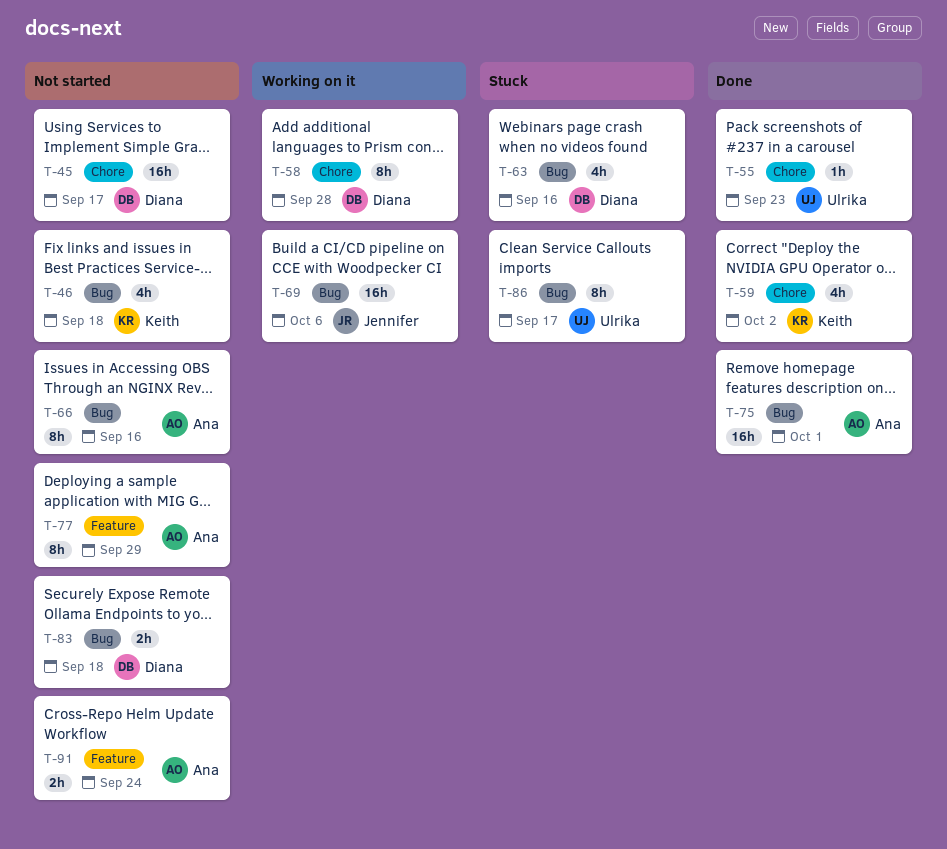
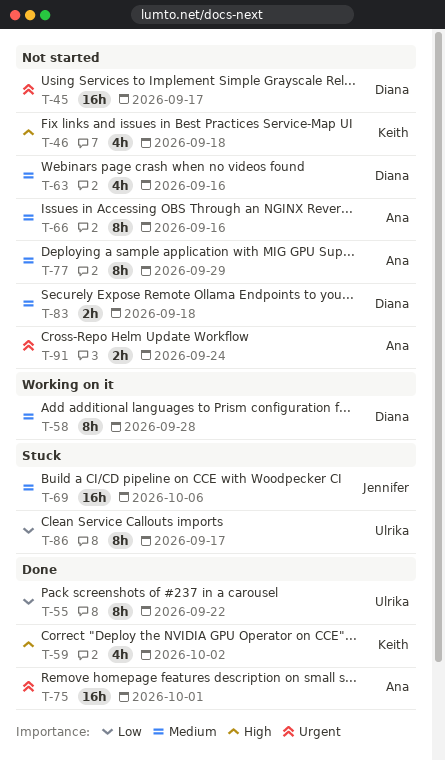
T-55, estimate: 1h -> 8h
T-55, due: Sep 23 -> Sep 22
T-63, status: Stuck -> Not started
T-69, status: Working on it -> Stuck

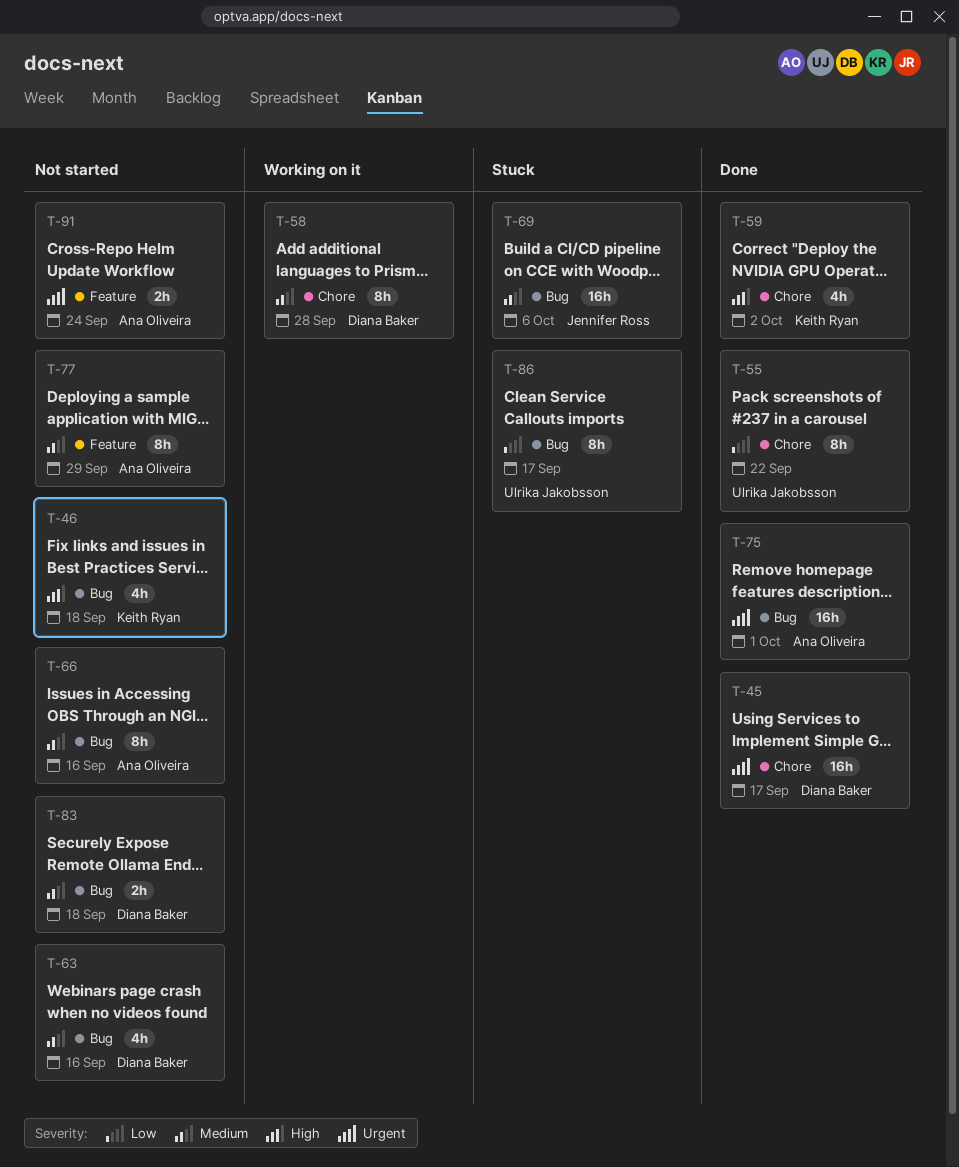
T-45, status: Not started -> Done

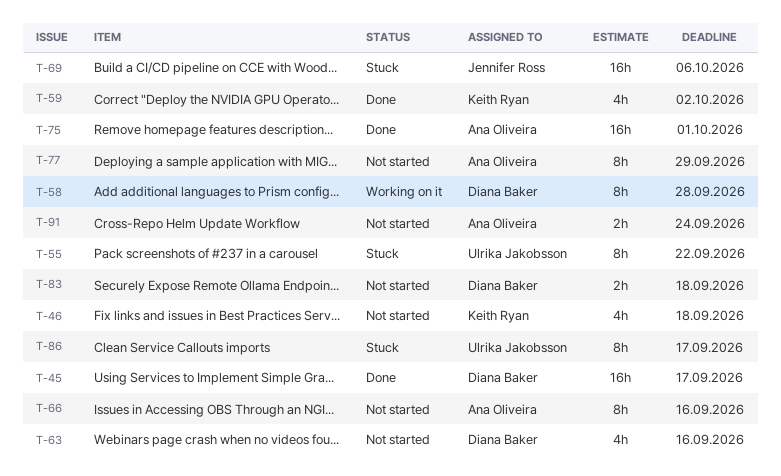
T-55, status: Done -> Stuck

